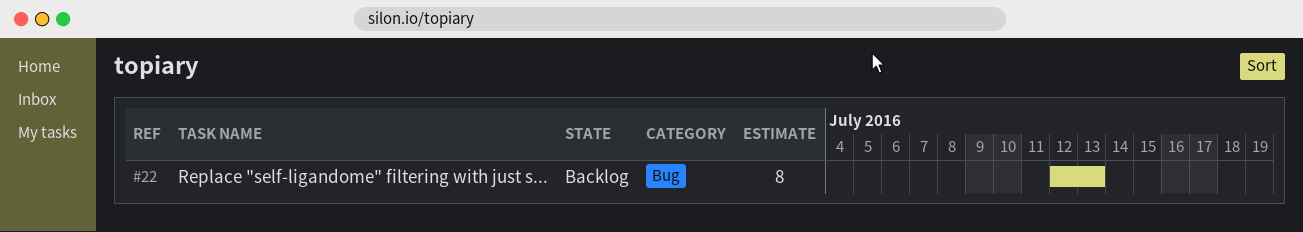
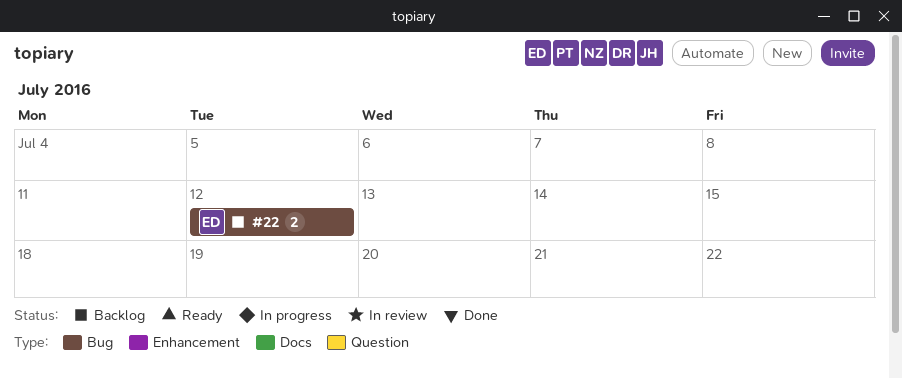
#22, estimate: 8 -> 2
#22, due: Jul 13 -> Jul 12

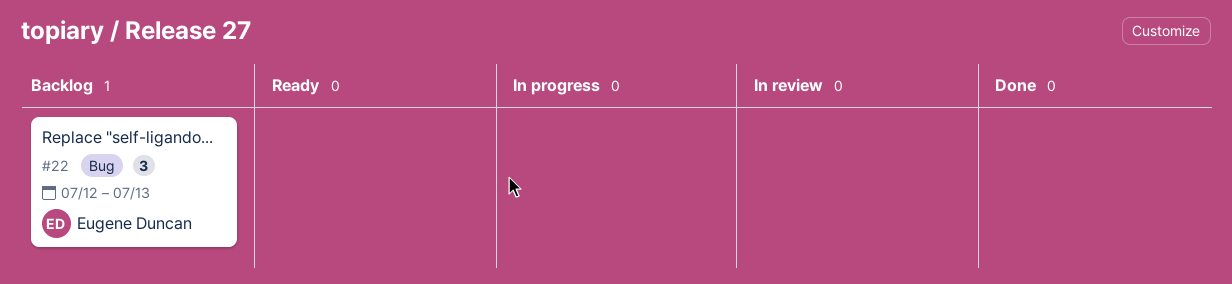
#22, estimate: 2 -> 3
#22, due: Jul 12 -> Jul 13

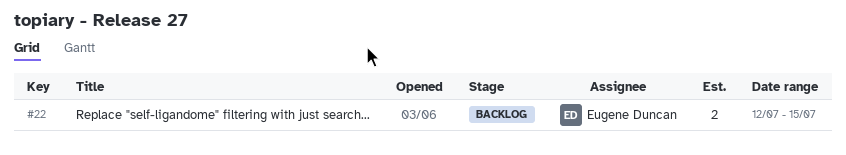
#22, estimate: 3 -> 2
#22, due: Jul 13 -> Jul 15

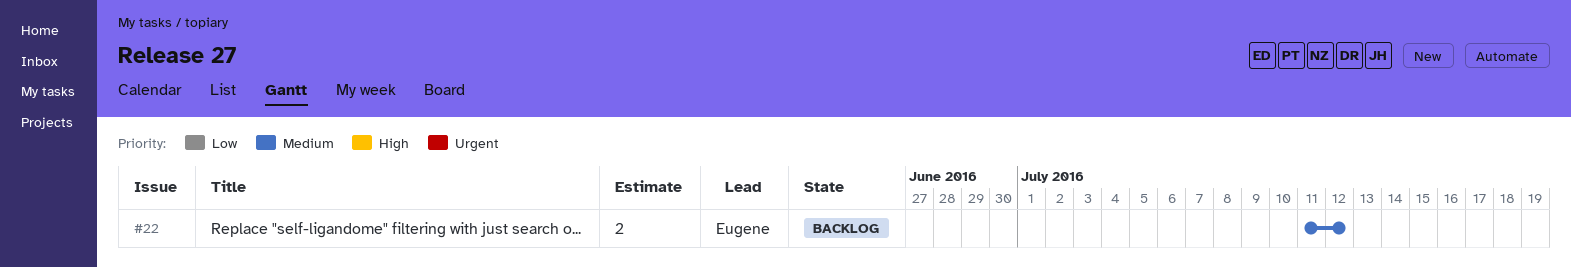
#22, start: Jul 12 -> Jul 11
#22, due: Jul 15 -> Jul 12

